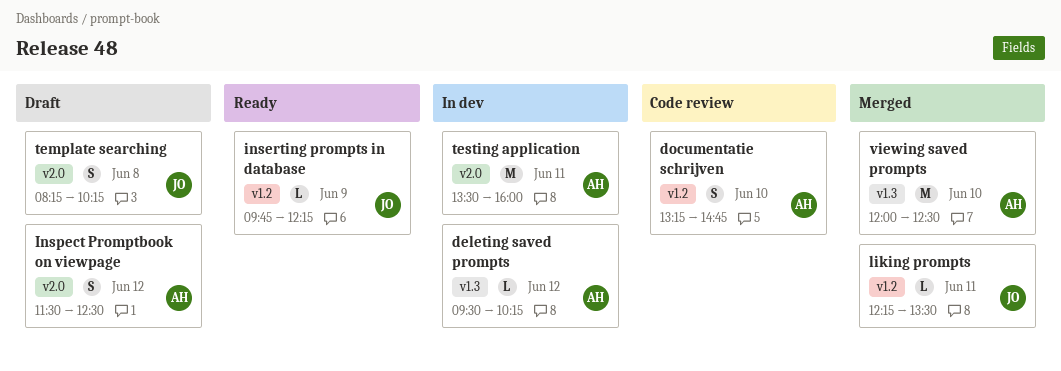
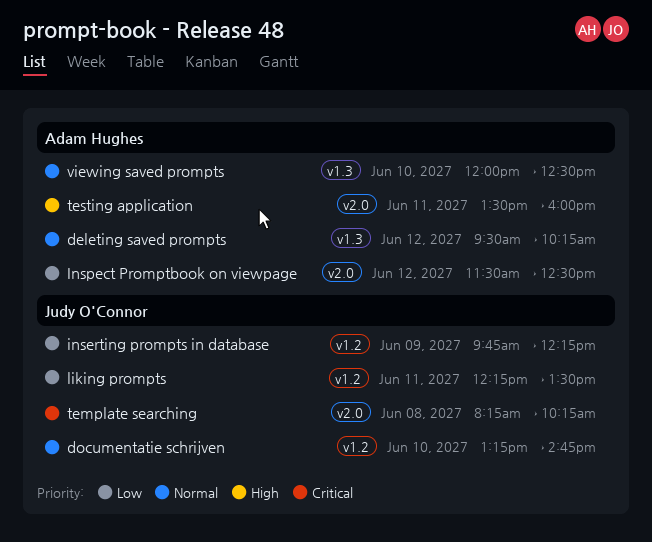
documentatie schrijven, owner: Adam Hughes -> Judy O'Connor

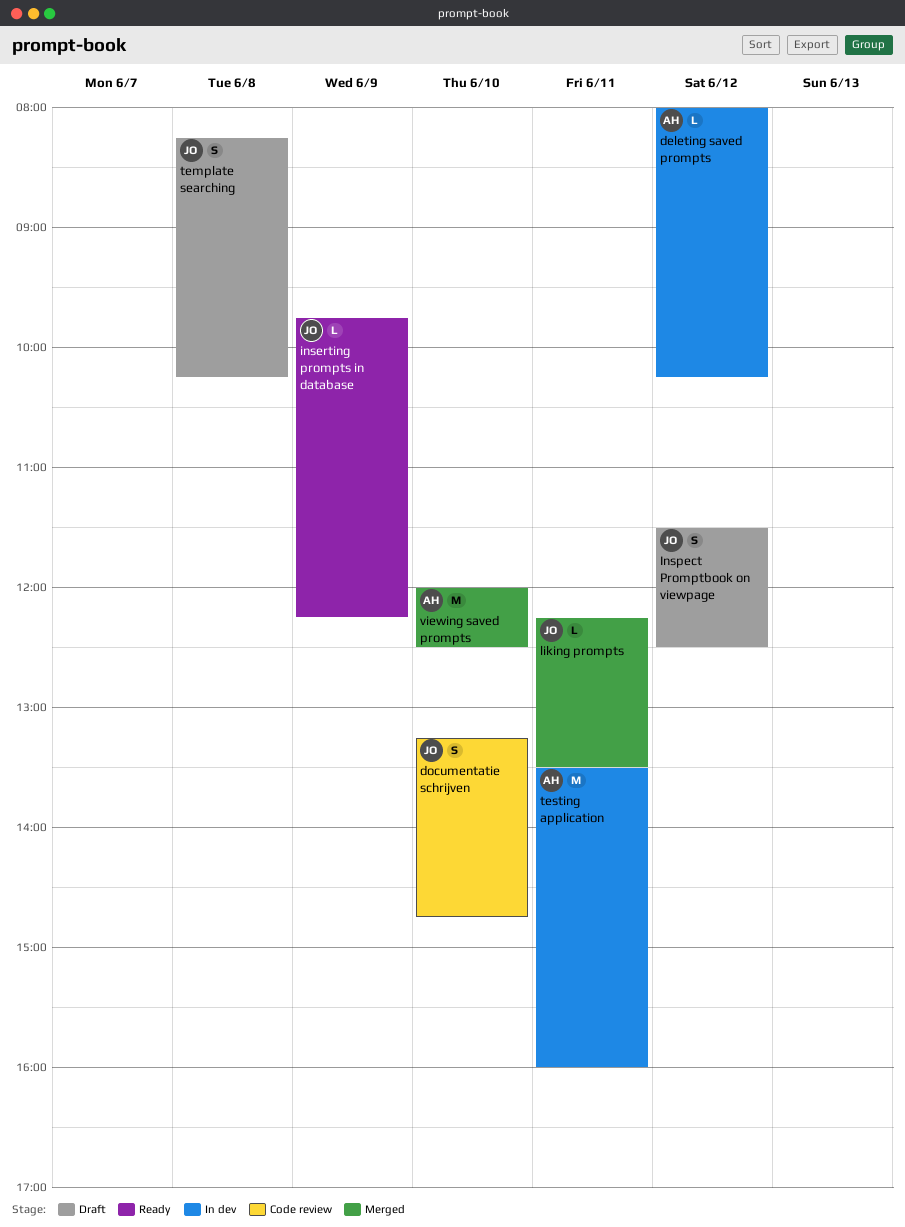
deleting saved prompts, begins: 09:30 -> 08:00
Inspect Promptbook on viewpage, owner: Adam Hughes -> Judy O'Connor

